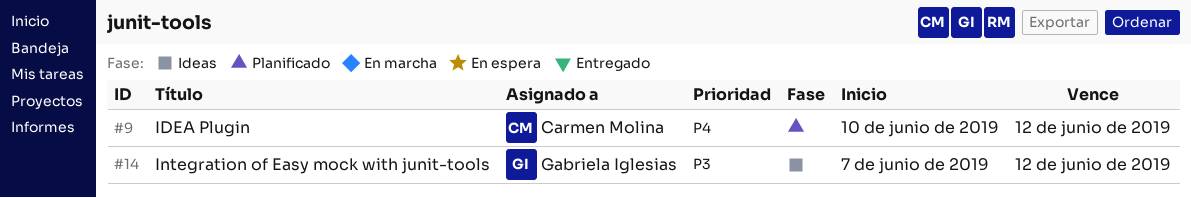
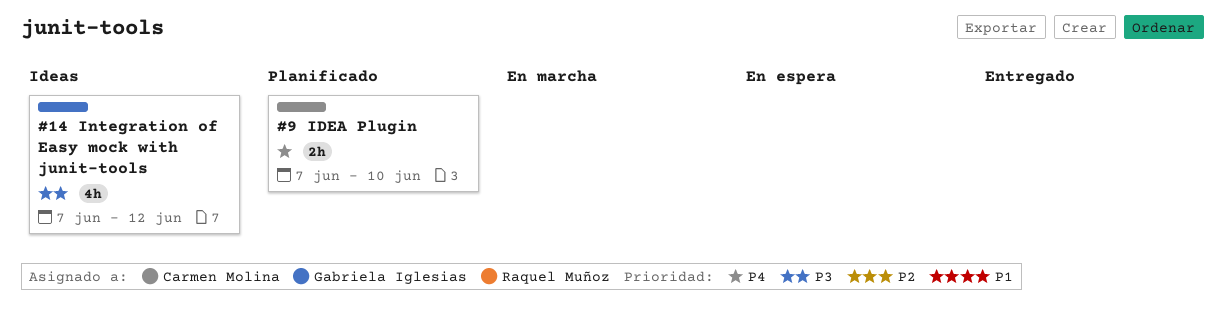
#9, start: Jun 10 -> Jun 7
#9, due: Jun 12 -> Jun 10

